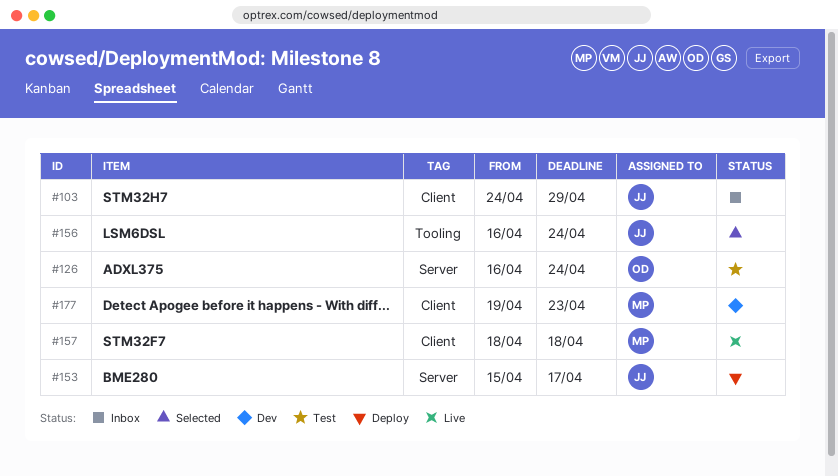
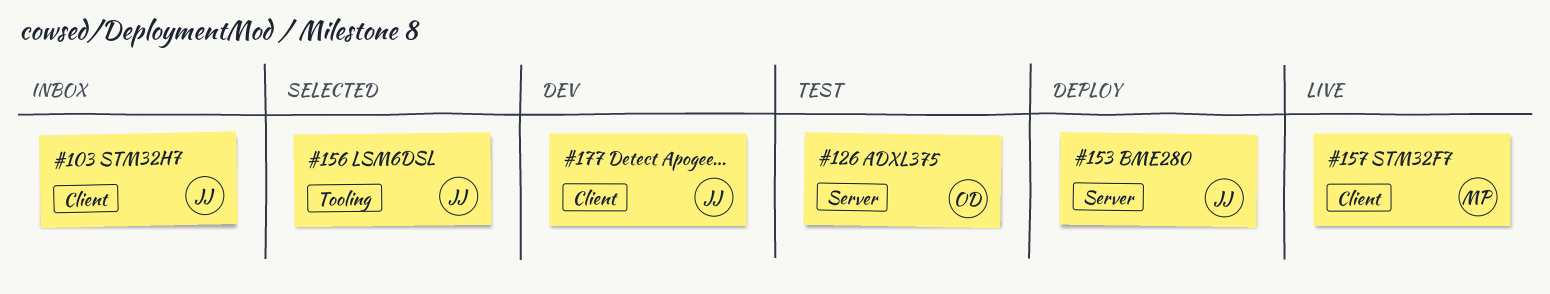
#177, owner: MP -> JJ

